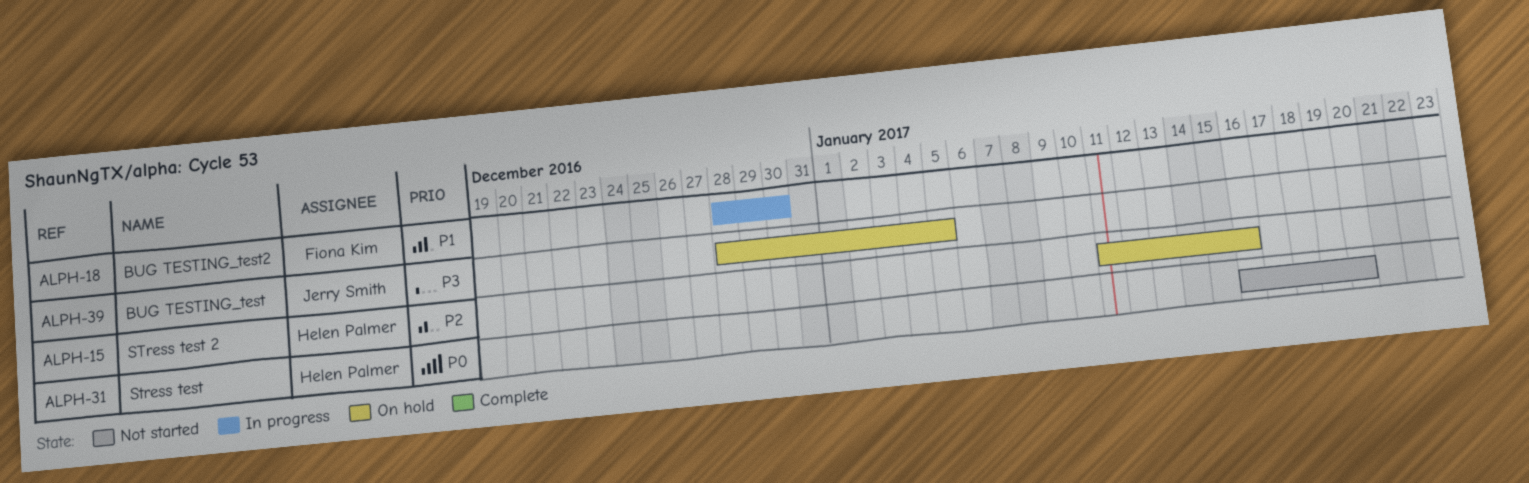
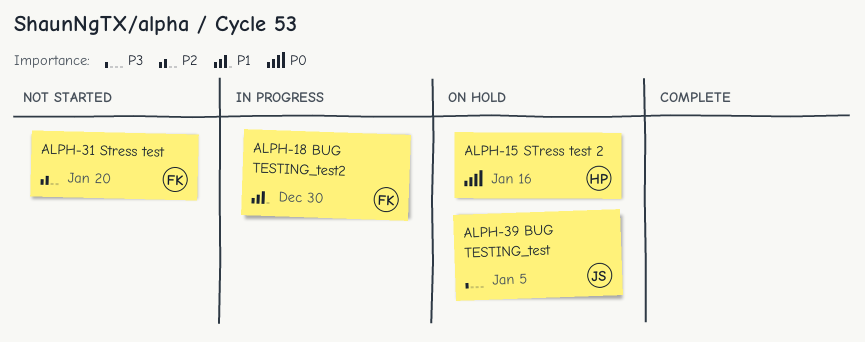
ALPH-15, priority: P2 -> P0
ALPH-31, owner: Helen Palmer -> Fiona Kim
ALPH-31, priority: P0 -> P2

